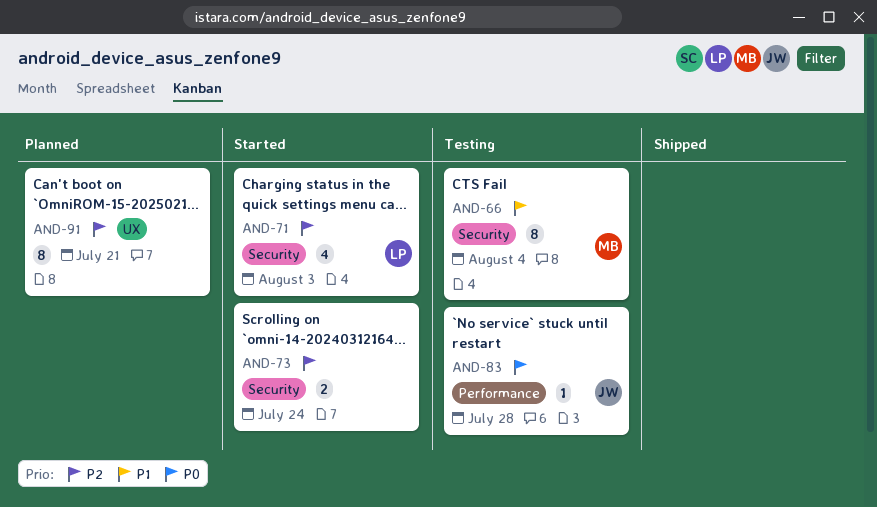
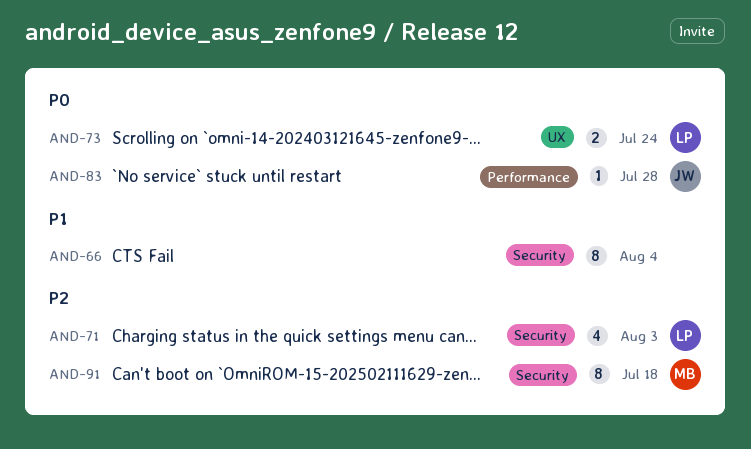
AND-66, owner: MB -> none
AND-73, owner: none -> LP
AND-73, priority: P2 -> P0
AND-73, label: Security -> UX
AND-91, owner: none -> MB
AND-91, label: UX -> Security
AND-91, due: Jul 21 -> Jul 18

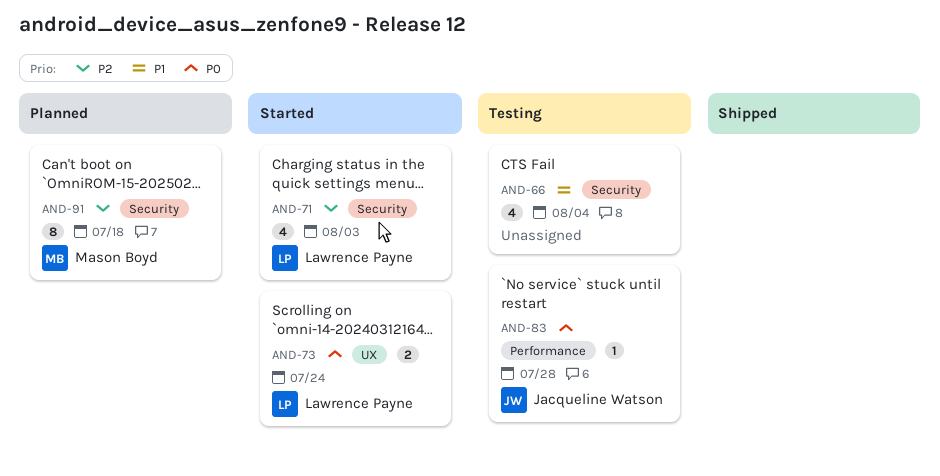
AND-66, estimate: 8 -> 4

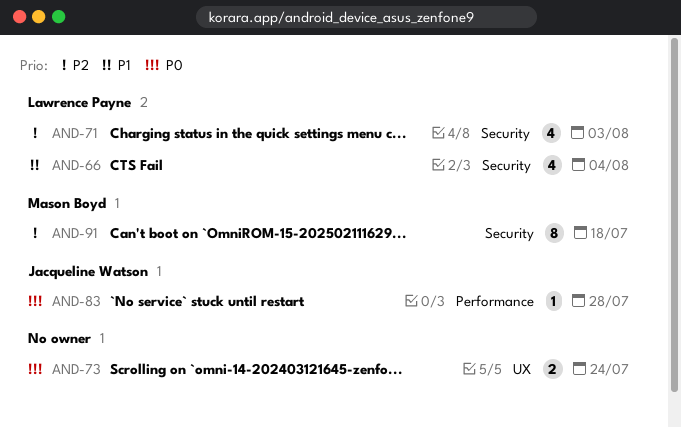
AND-66, owner: none -> Lawrence Payne
AND-73, owner: Lawrence Payne -> none

